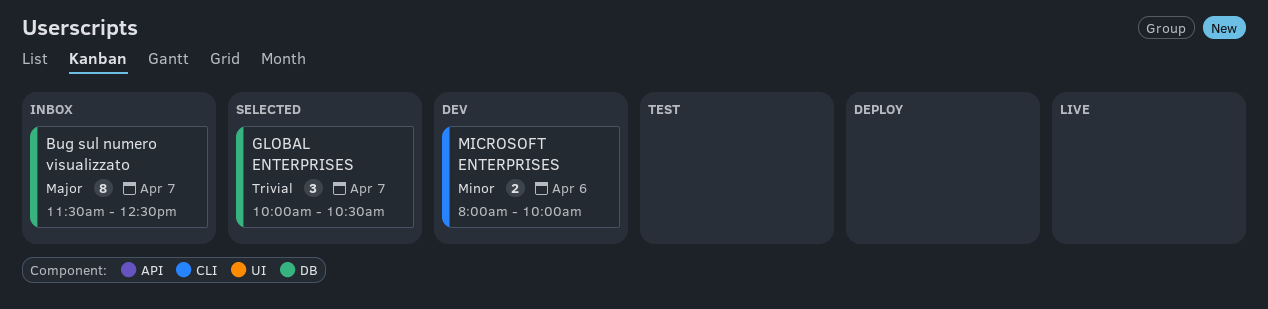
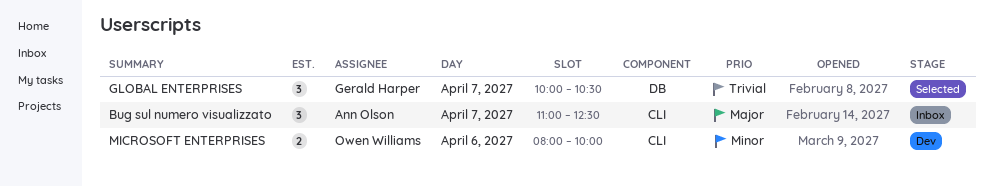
Bug sul numero visualizzato, label: DB -> CLI
Bug sul numero visualizzato, estimate: 8 -> 3
Bug sul numero visualizzato, begins: 11:30 -> 11:00

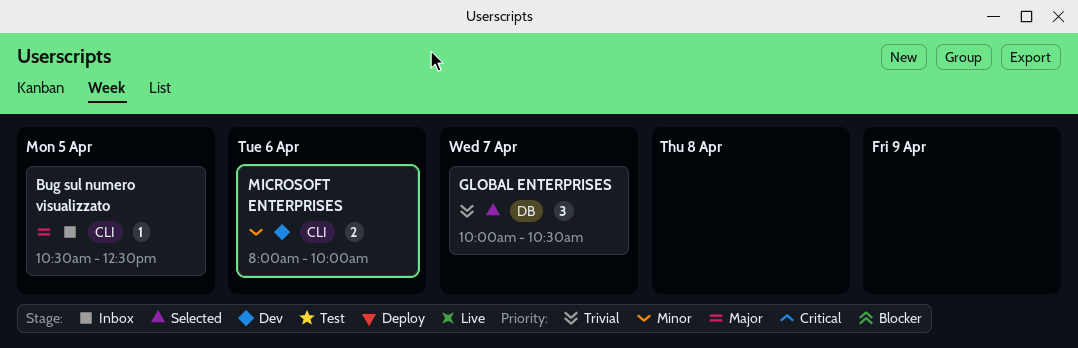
Bug sul numero visualizzato, estimate: 3 -> 1
Bug sul numero visualizzato, day: Apr 7 -> Apr 5
Bug sul numero visualizzato, begins: 11:00 -> 10:30

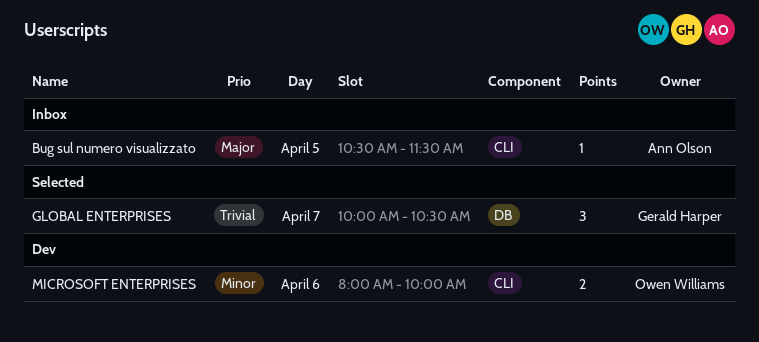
Bug sul numero visualizzato, ends: 12:30 -> 11:30

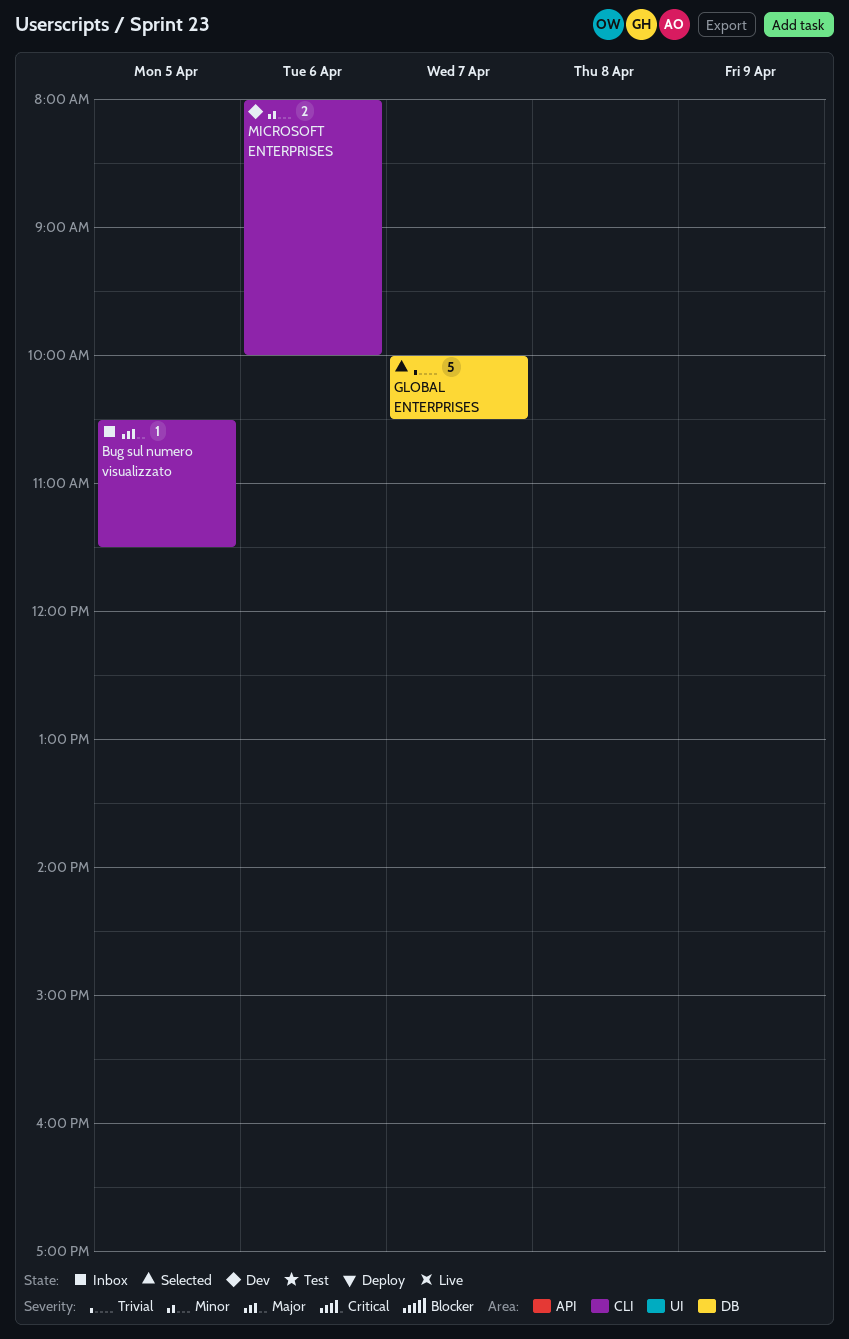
GLOBAL ENTERPRISES, estimate: 3 -> 5

